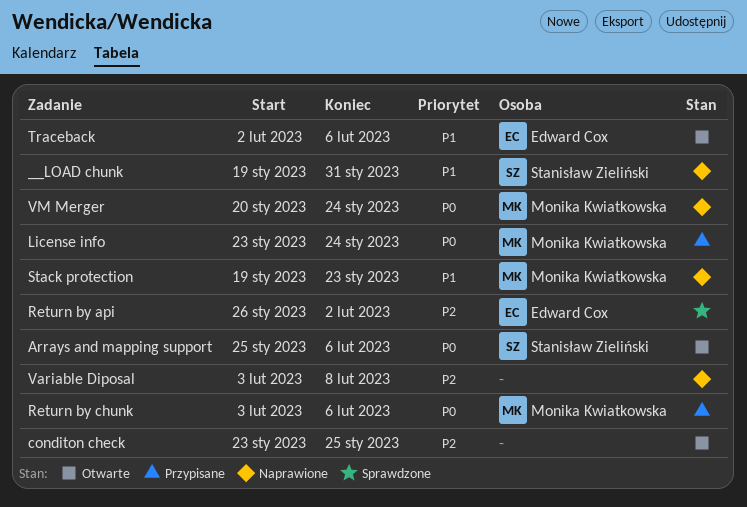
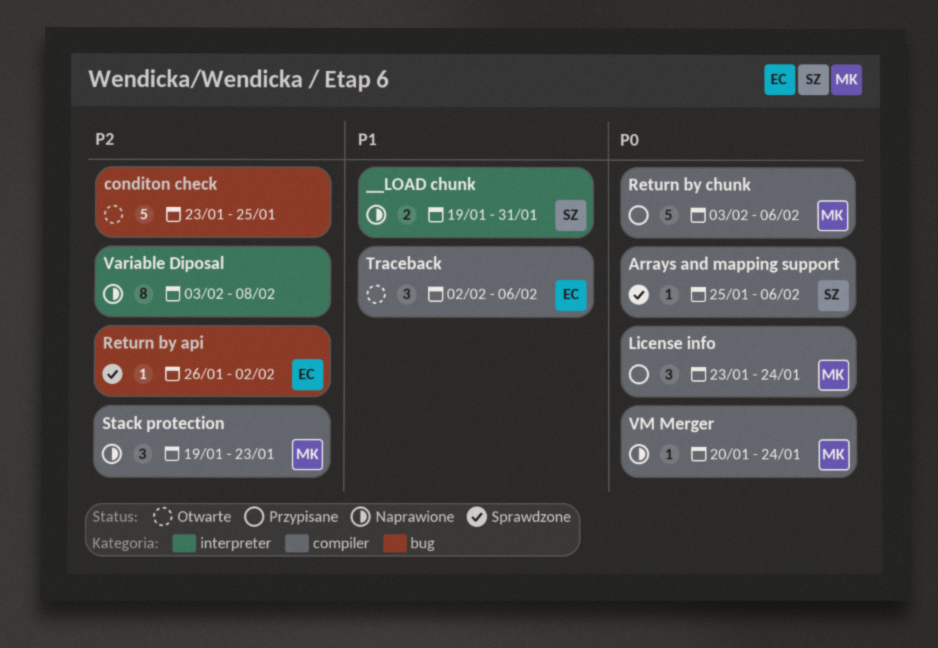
Arrays and mapping support, status: Otwarte -> Sprawdzone
Stack protection, priority: P1 -> P2

